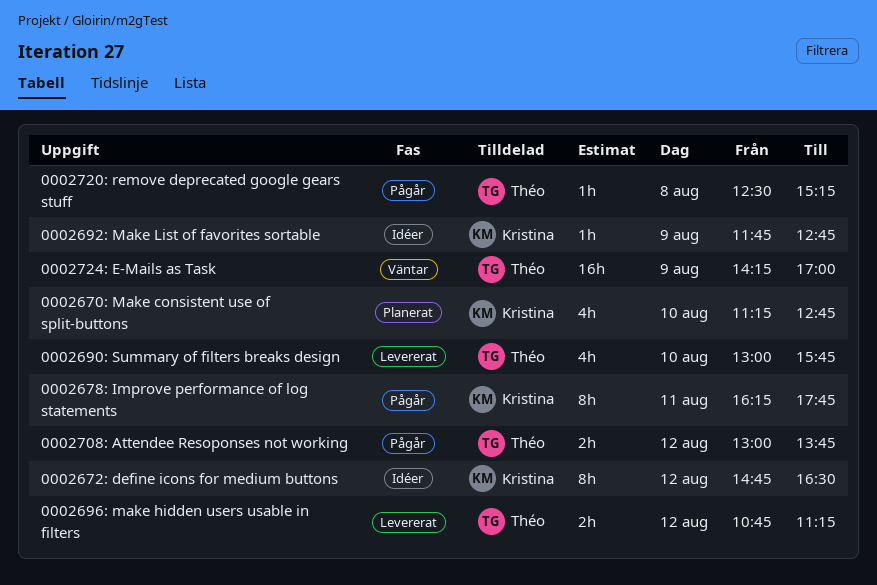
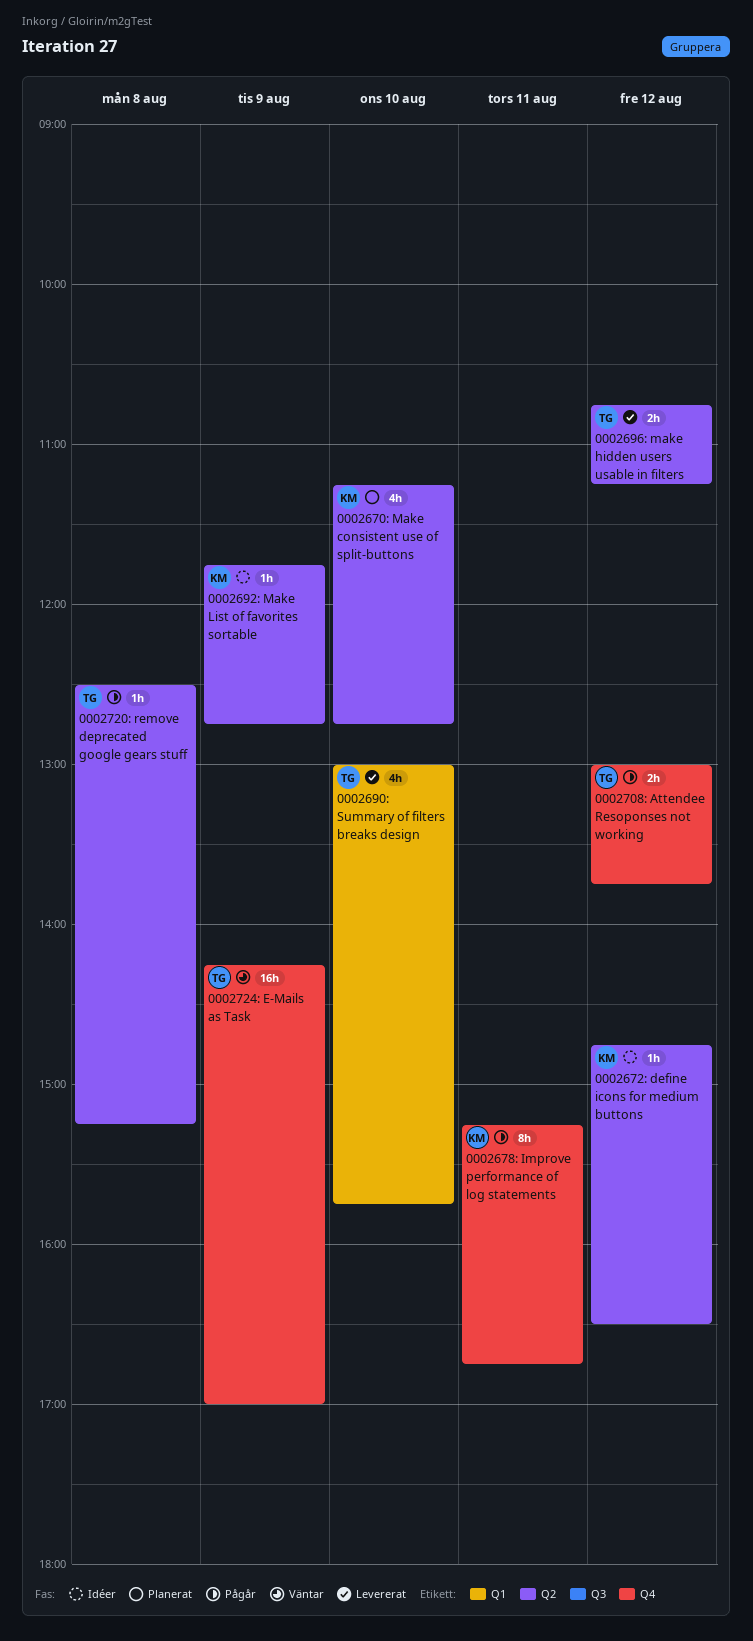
0002672: define icons for medium buttons, estimate: 8h -> 1h
0002678: Improve performance of log statements, begins: 16:15 -> 15:15
0002678: Improve performance of log statements, ends: 17:45 -> 16:45

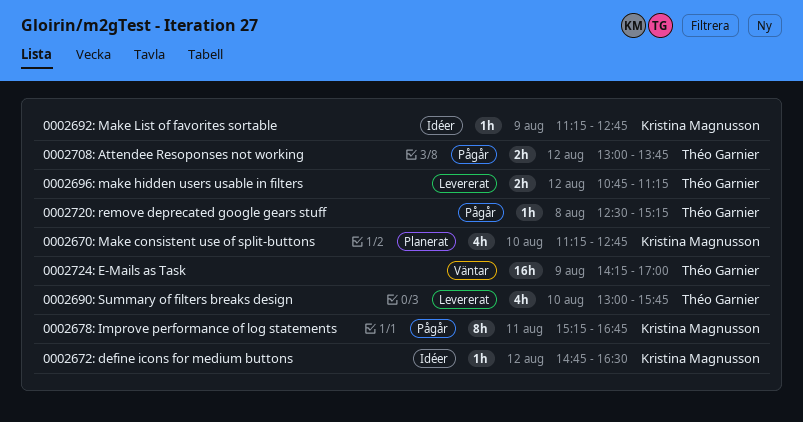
0002692: Make List of favorites sortable, begins: 11:45 -> 11:15

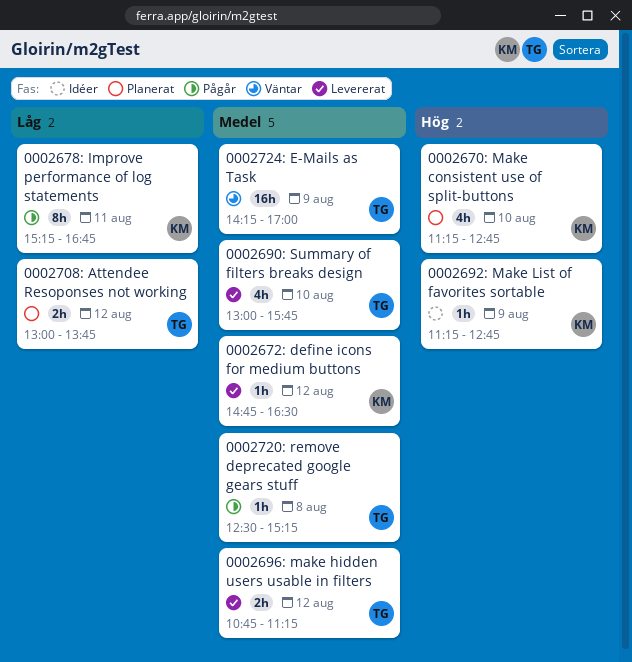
0002672: define icons for medium buttons, status: Idéer -> Levererat
0002708: Attendee Resoponses not working, status: Pågår -> Planerat

